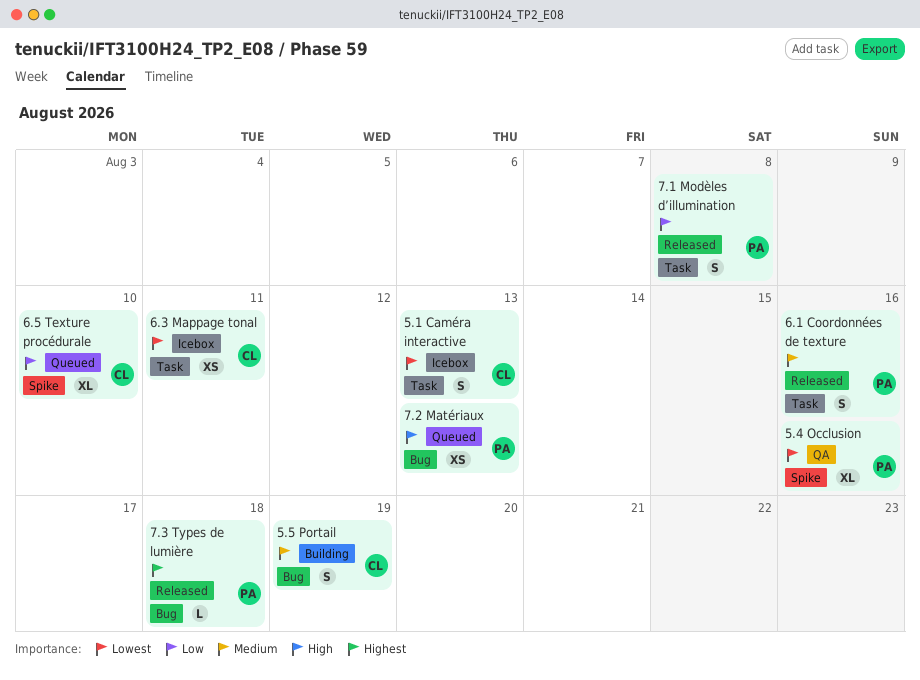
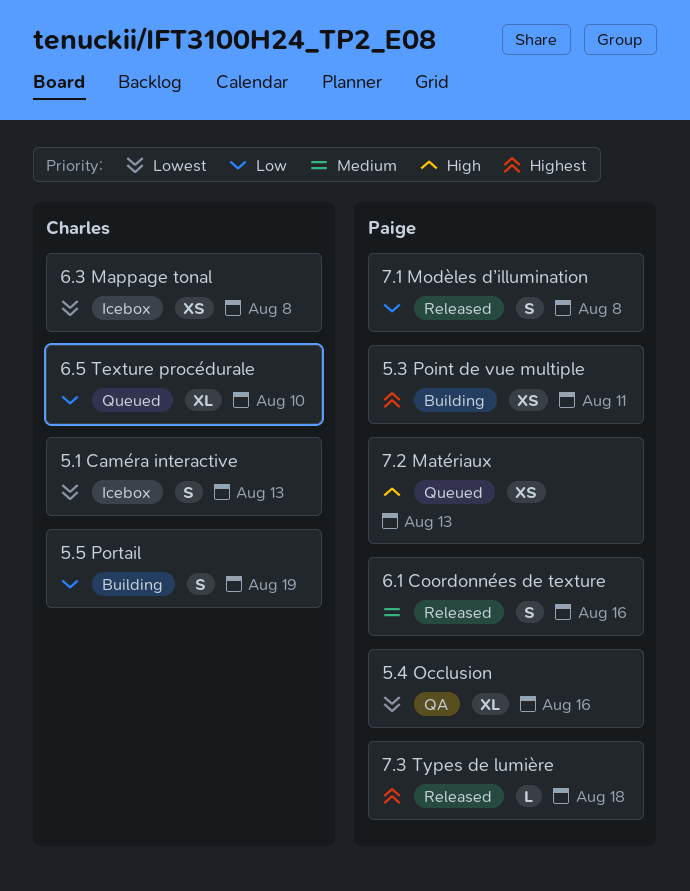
5.3 Point de vue multiple: none -> present
5.5 Portail, priority: Medium -> Low
6.3 Mappage tonal, due: Aug 11 -> Aug 8

